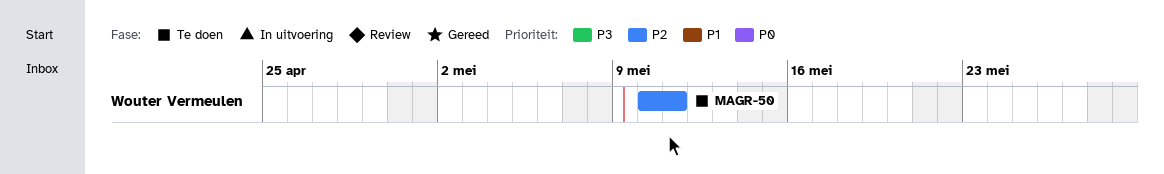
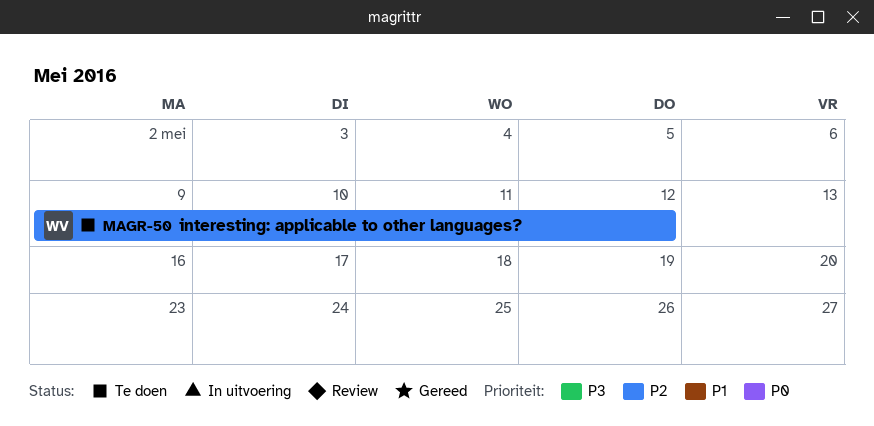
MAGR-50, start: May 10 -> May 9
MAGR-50, due: May 11 -> May 12

